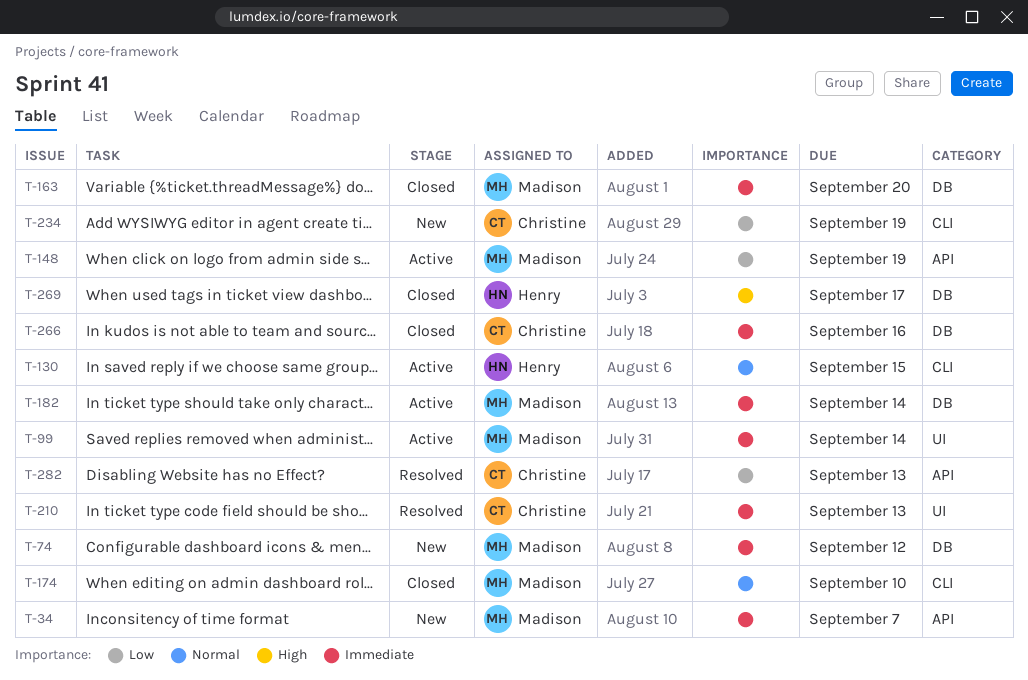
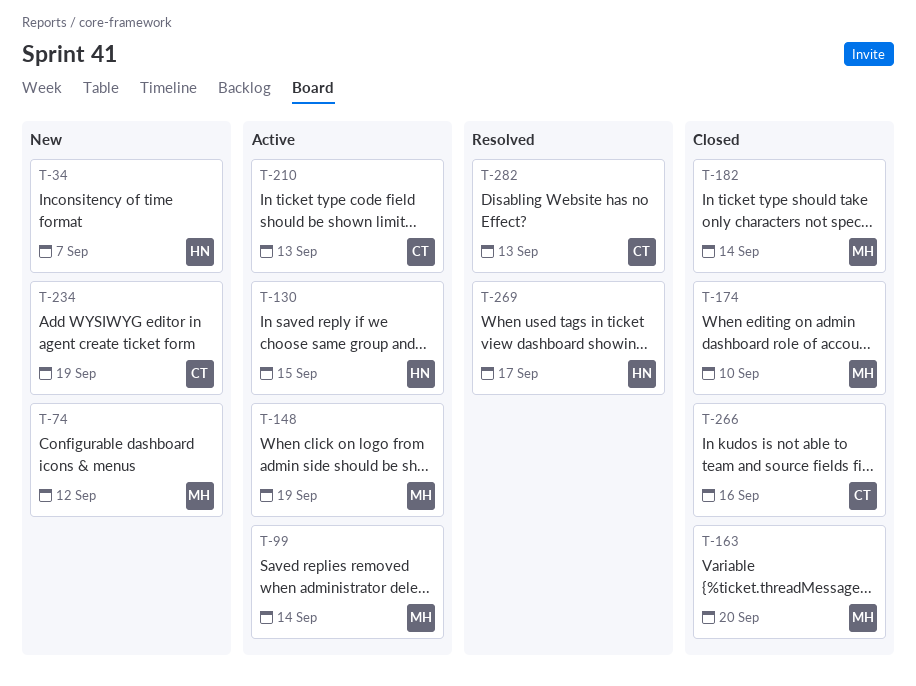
T-34, owner: Madison -> Henry
T-182, status: Active -> Closed
T-210, status: Resolved -> Active
T-269, status: Closed -> Resolved

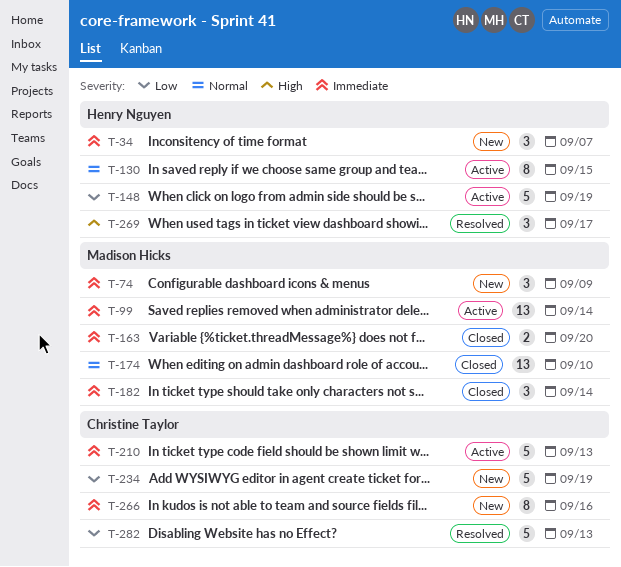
T-74, due: Sep 12 -> Sep 9
T-148, owner: Madison Hicks -> Henry Nguyen
T-266, status: Closed -> New

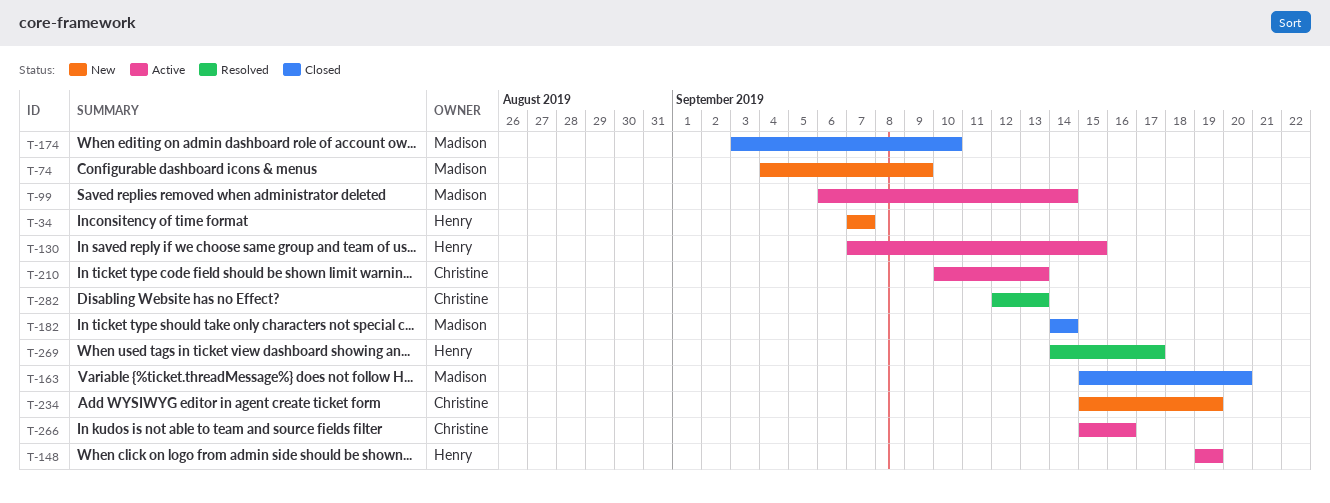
T-266, status: New -> Active

